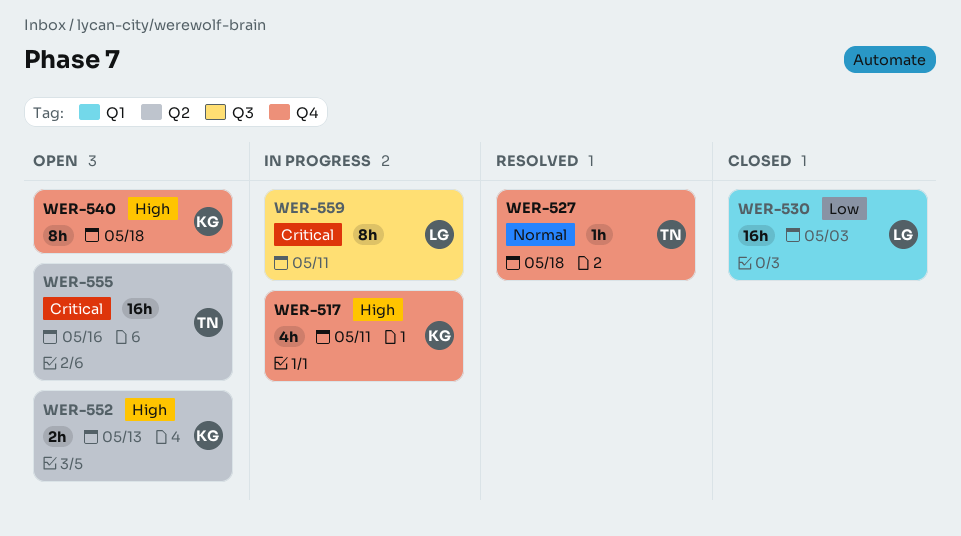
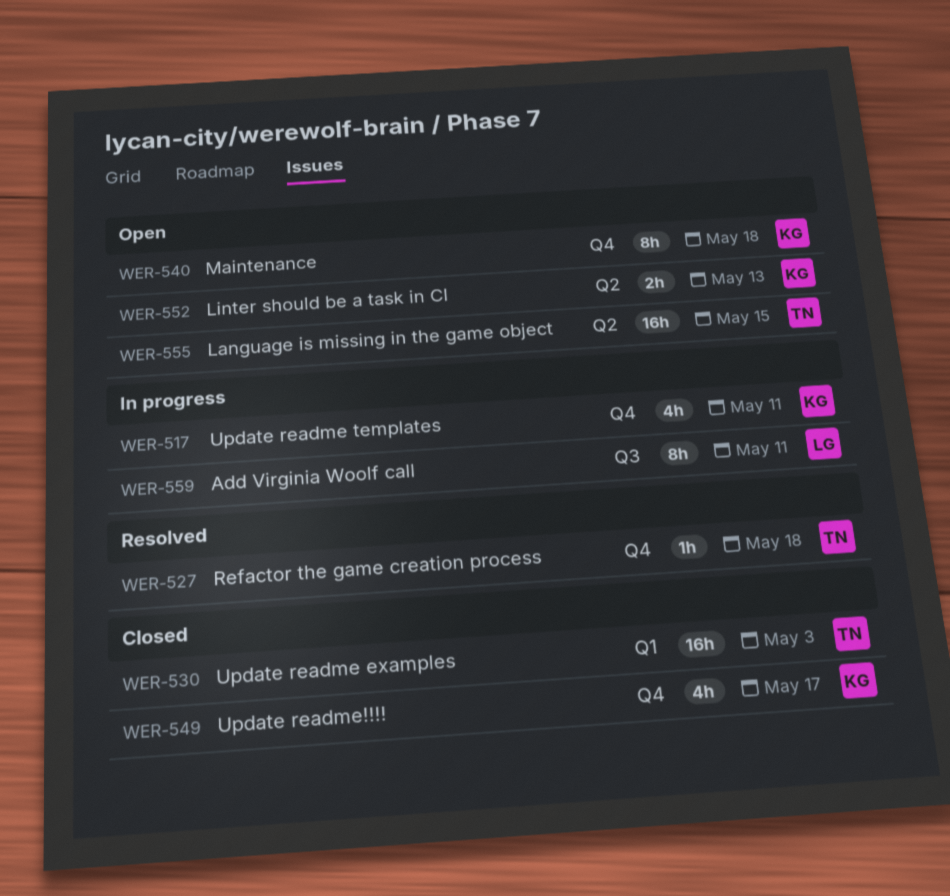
WER-530, owner: LG -> TN
WER-549: none -> present
WER-555, due: May 16 -> May 15

